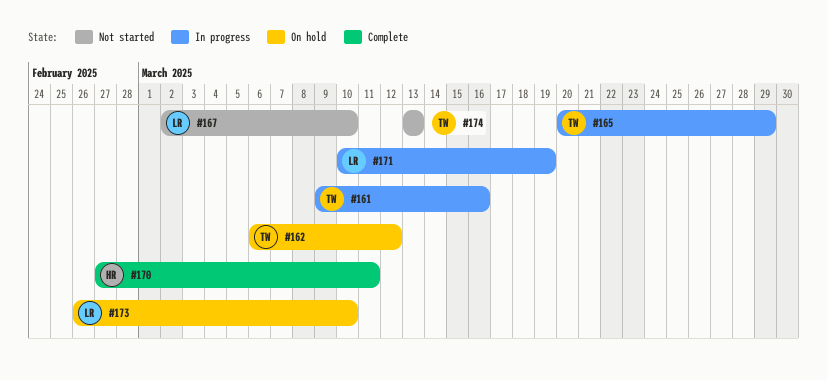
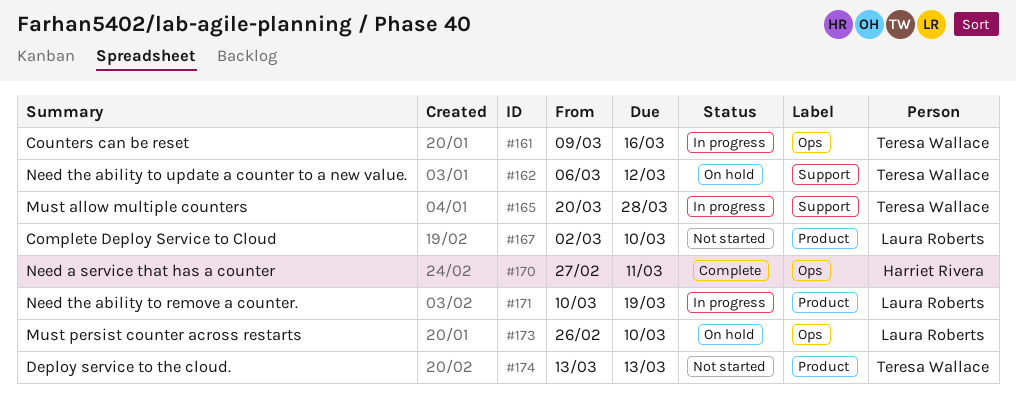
#165, due: Mar 29 -> Mar 28

